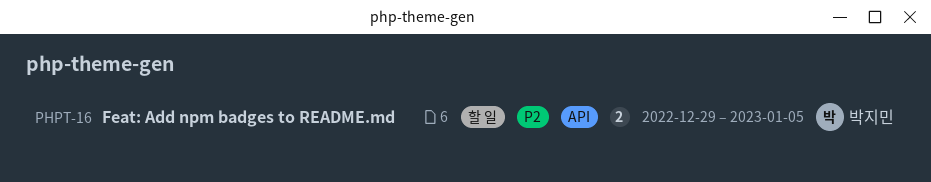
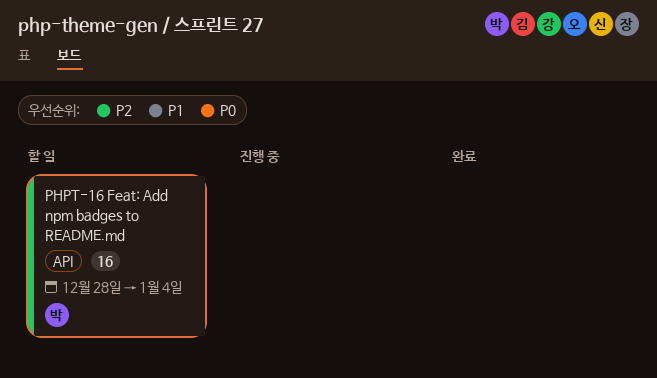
PHPT-16, estimate: 2 -> 16
PHPT-16, start: Dec 29 -> Dec 28
PHPT-16, due: Jan 5 -> Jan 4

